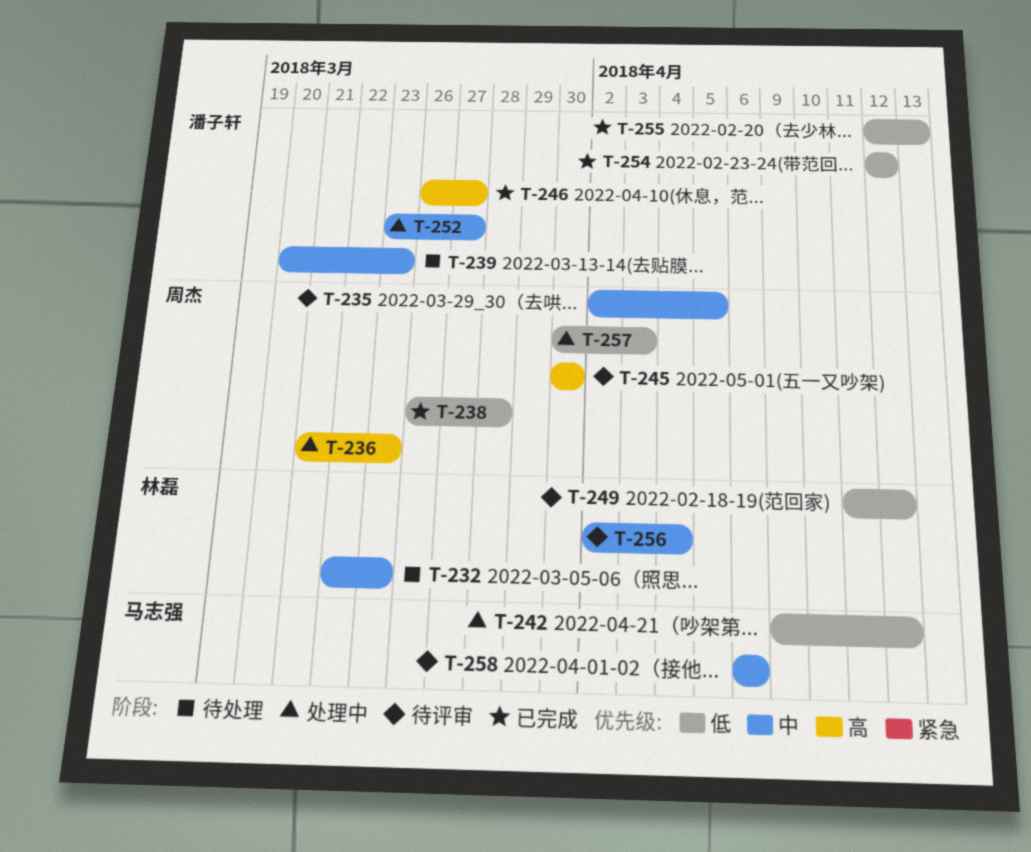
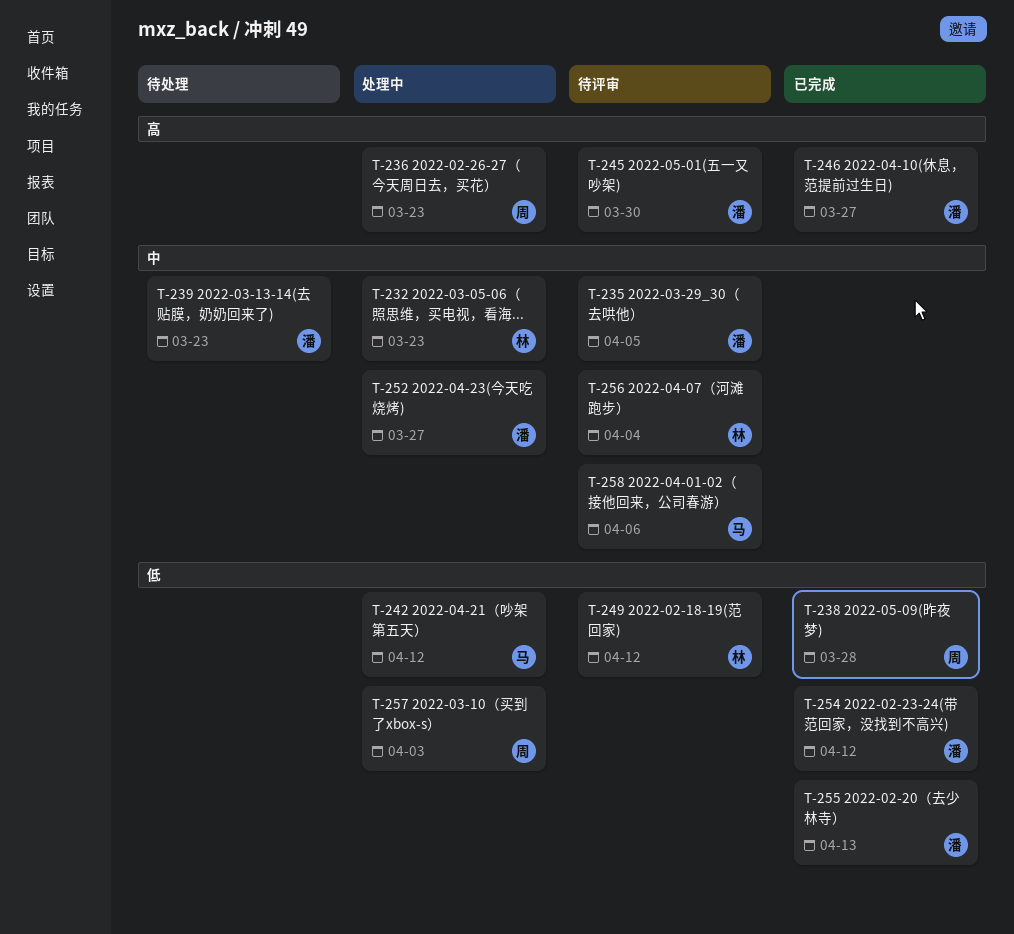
T-232, status: 待处理 -> 处理中
T-235, owner: 周杰 -> 潘子轩
T-245, owner: 周杰 -> 潘子轩

